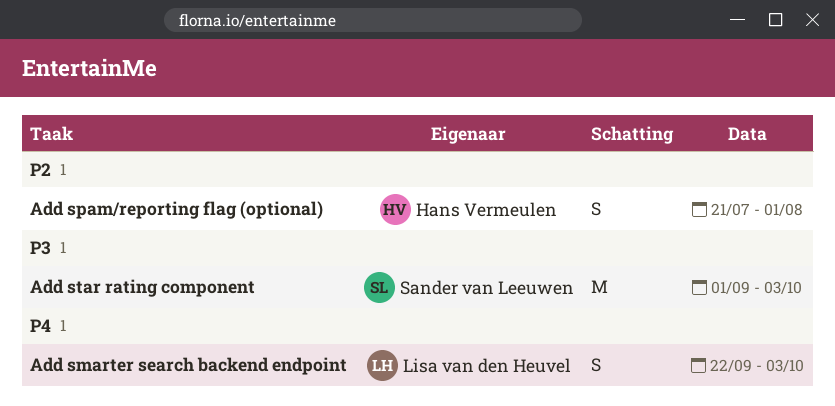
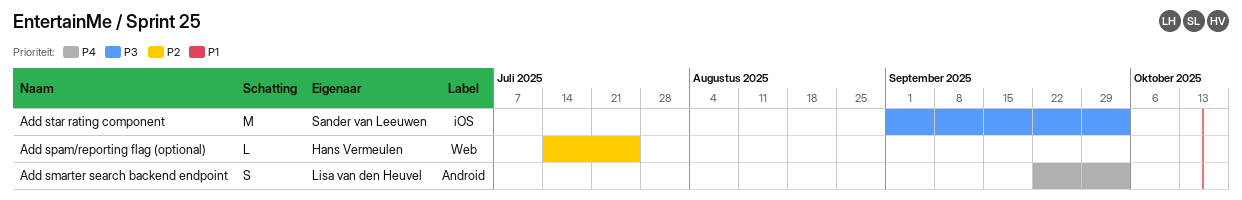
Add spam/reporting flag (optional), estimate: S -> L
Add spam/reporting flag (optional), start: Jul 21 -> Jul 14
Add spam/reporting flag (optional), due: Aug 1 -> Jul 25

